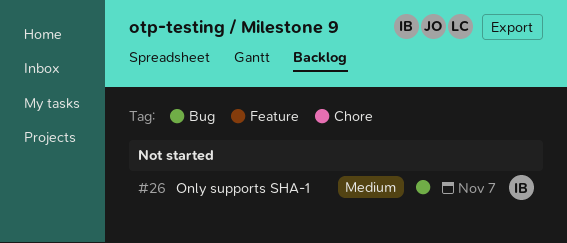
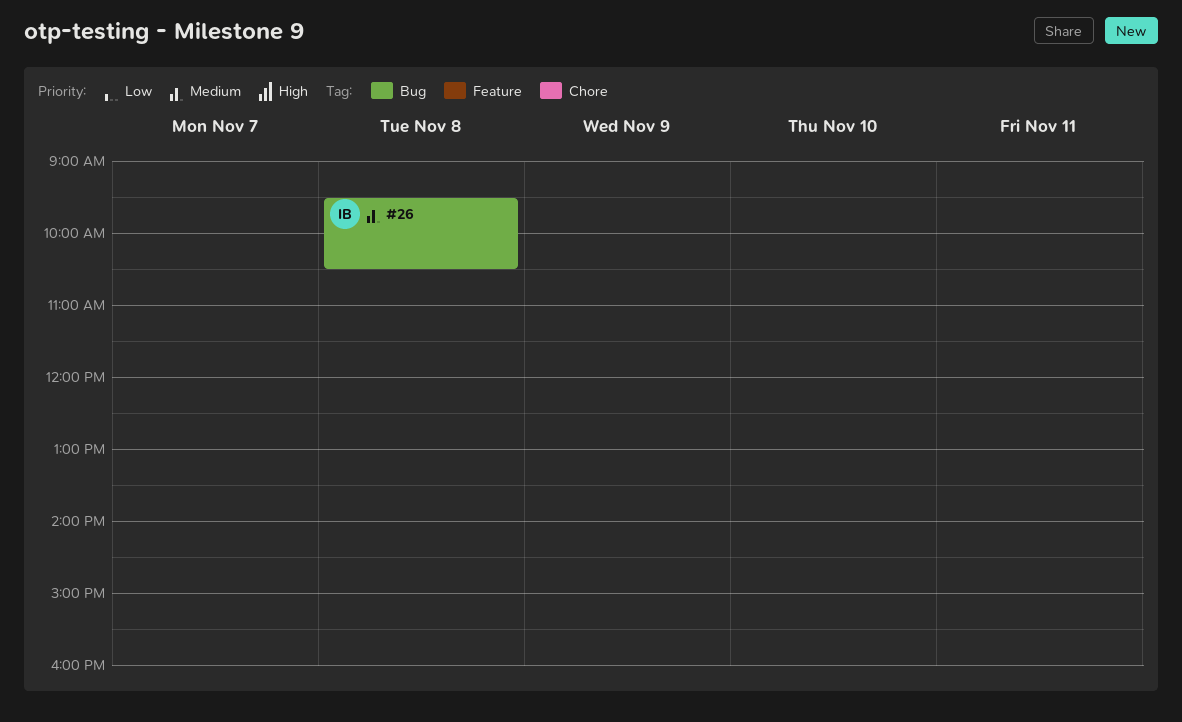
#26, day: Nov 7 -> Nov 8

